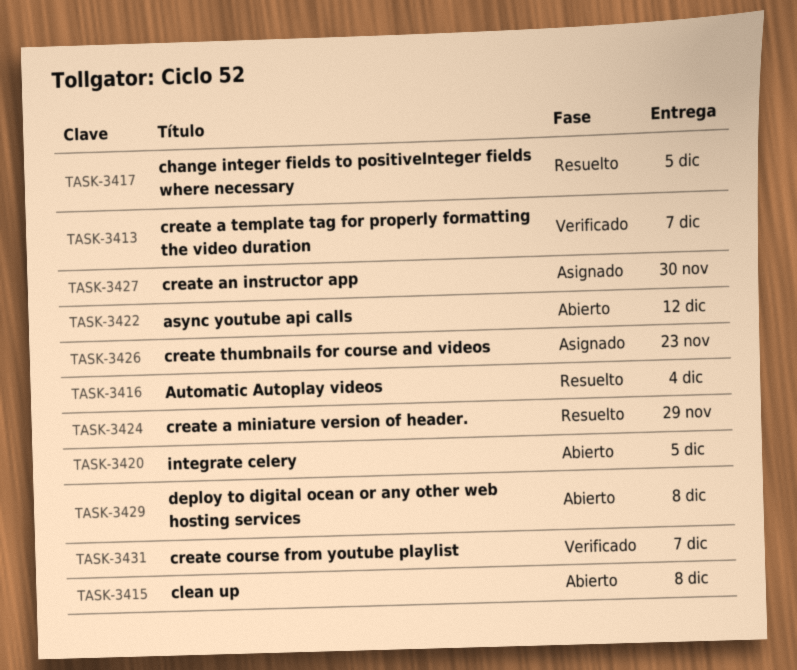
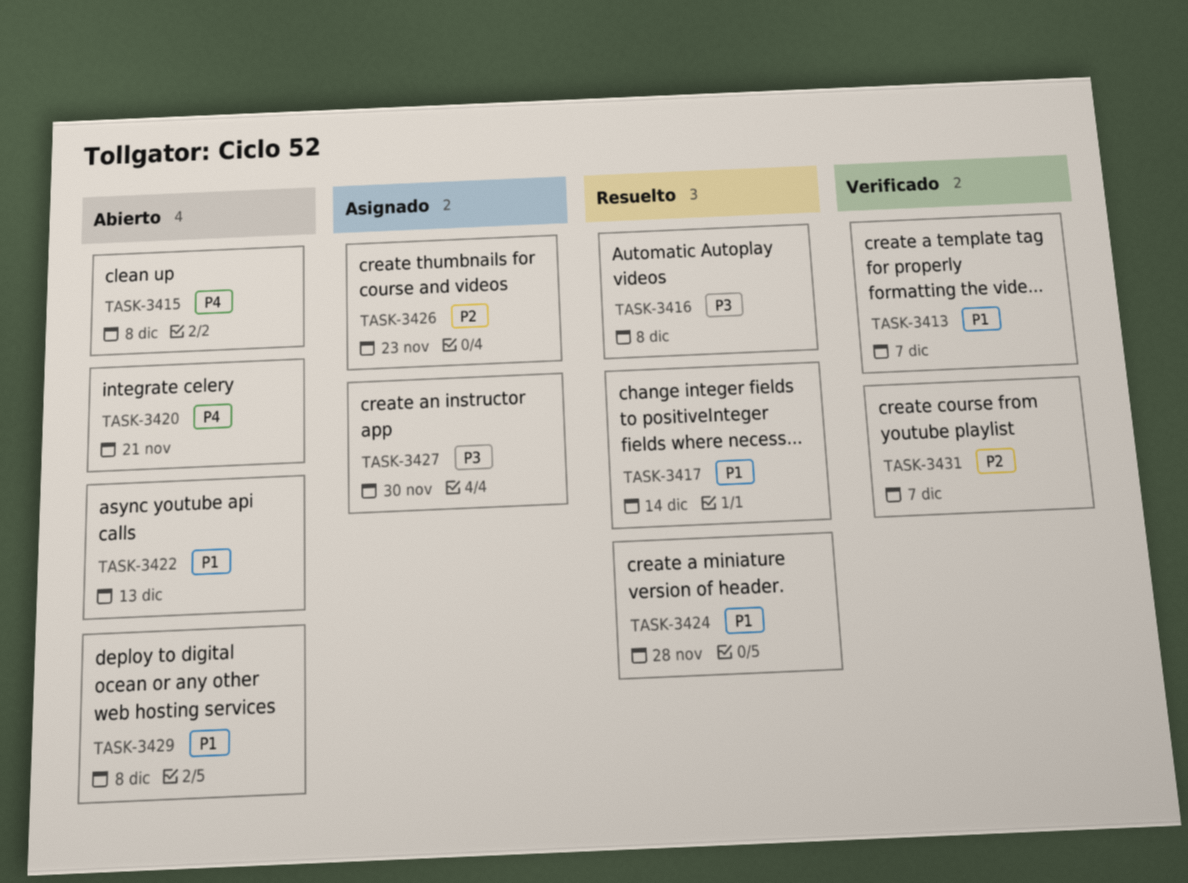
TASK-3416, due: Dec 4 -> Dec 8
TASK-3417, due: Dec 5 -> Dec 14
TASK-3420, due: Dec 5 -> Nov 21
TASK-3422, due: Dec 12 -> Dec 13
TASK-3424, due: Nov 29 -> Nov 28

